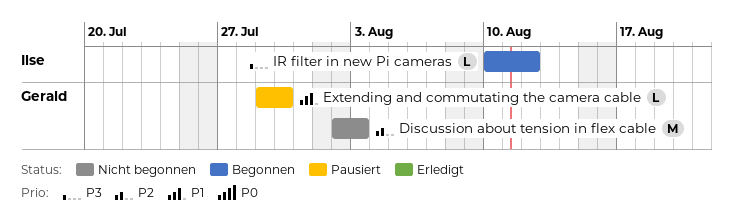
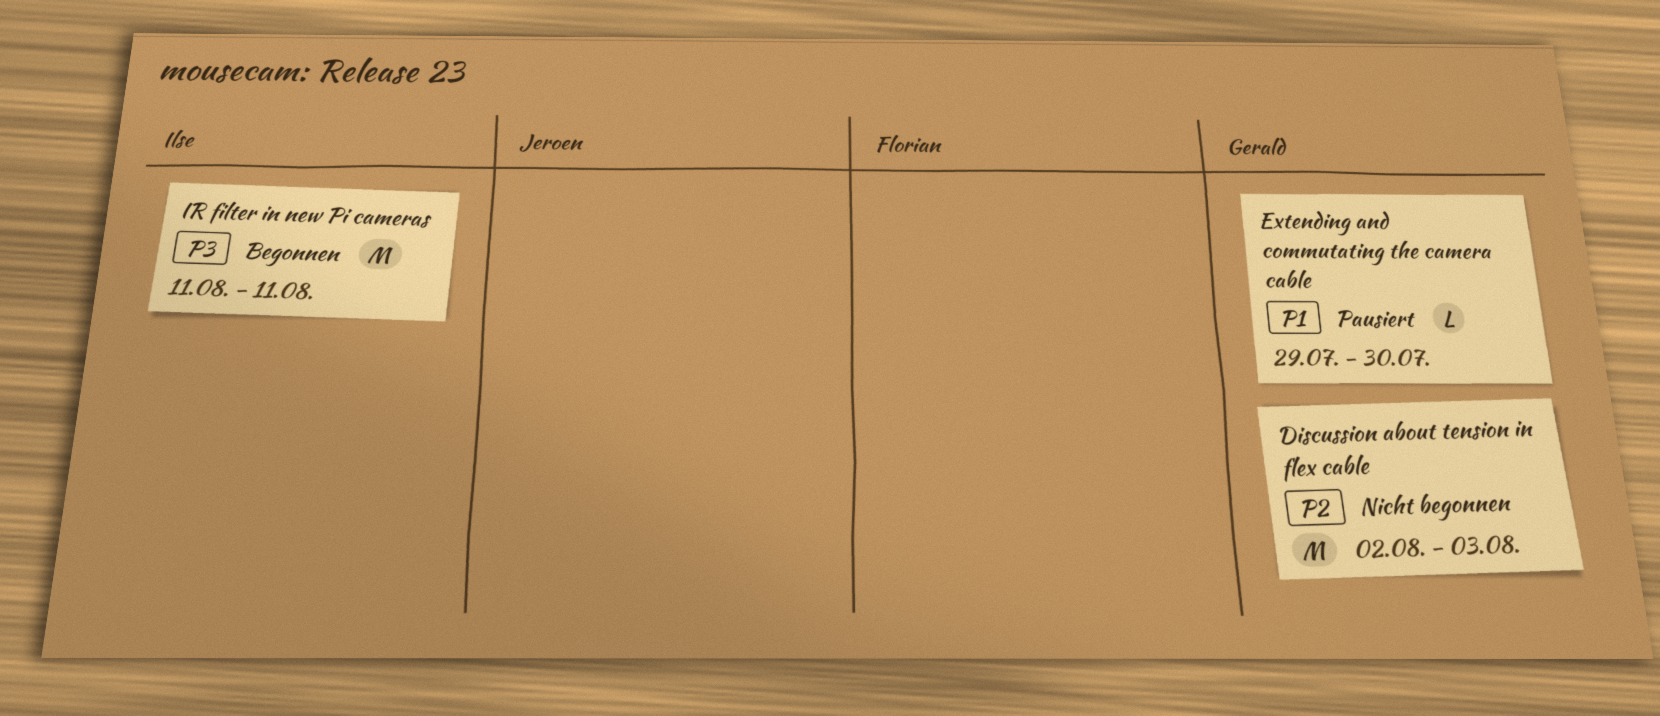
IR filter in new Pi cameras, estimate: L -> M
IR filter in new Pi cameras, start: Aug 10 -> Aug 11
IR filter in new Pi cameras, due: Aug 12 -> Aug 11

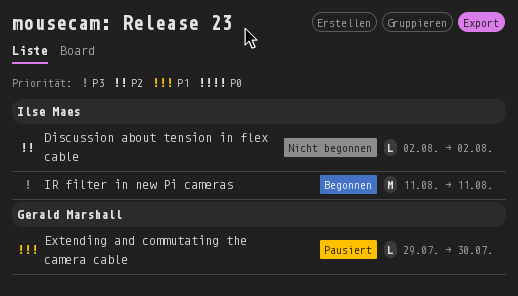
Discussion about tension in flex cable, owner: Gerald Marshall -> Ilse Maes
Discussion about tension in flex cable, estimate: M -> L
Discussion about tension in flex cable, due: Aug 3 -> Aug 2

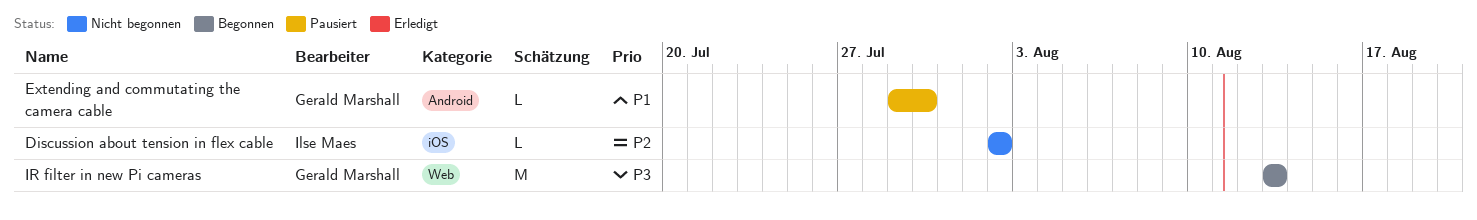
IR filter in new Pi cameras, owner: Ilse Maes -> Gerald Marshall
IR filter in new Pi cameras, start: Aug 11 -> Aug 13
IR filter in new Pi cameras, due: Aug 11 -> Aug 13

